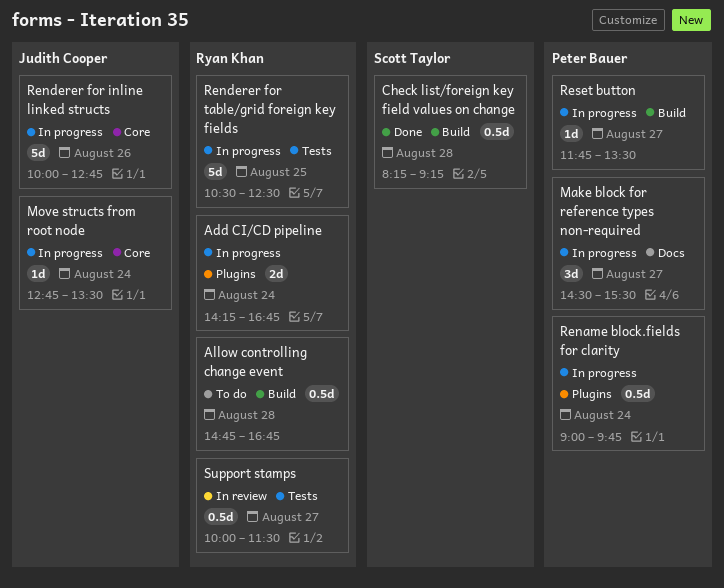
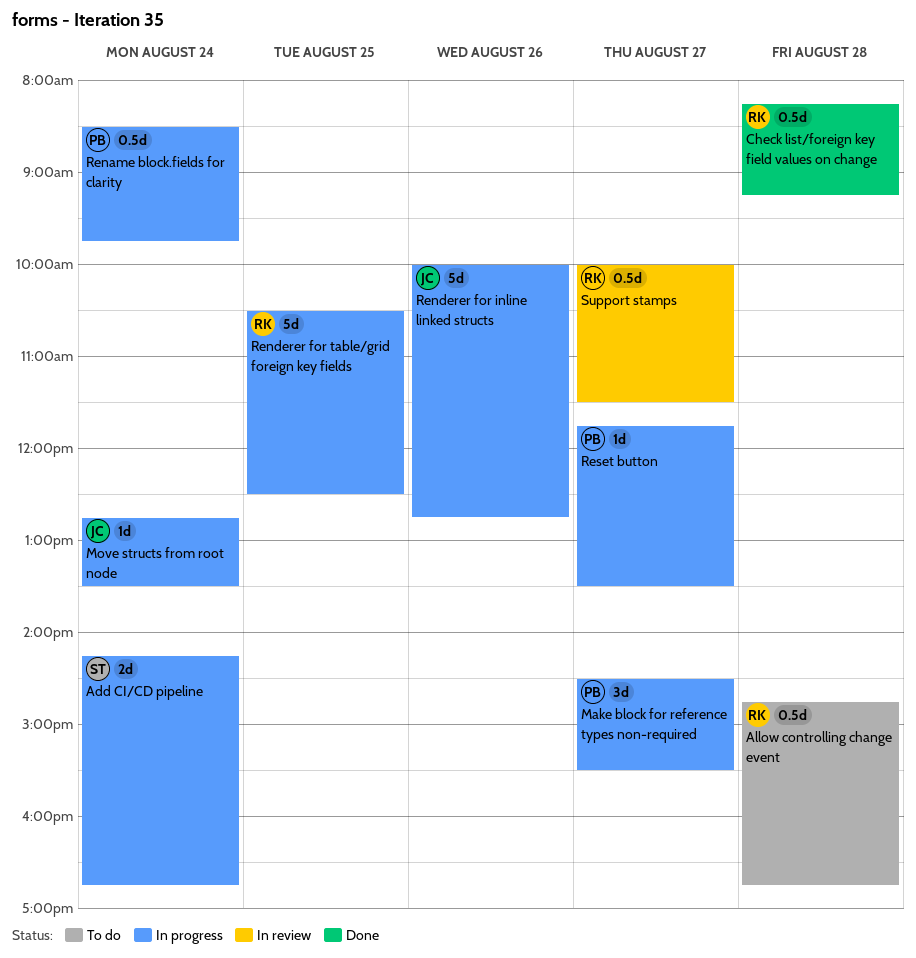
Add CI/CD pipeline, owner: Ryan Khan -> Scott Taylor
Check list/foreign key field values on change, owner: Scott Taylor -> Ryan Khan
Rename block.fields for clarity, begins: 09:00 -> 08:30

